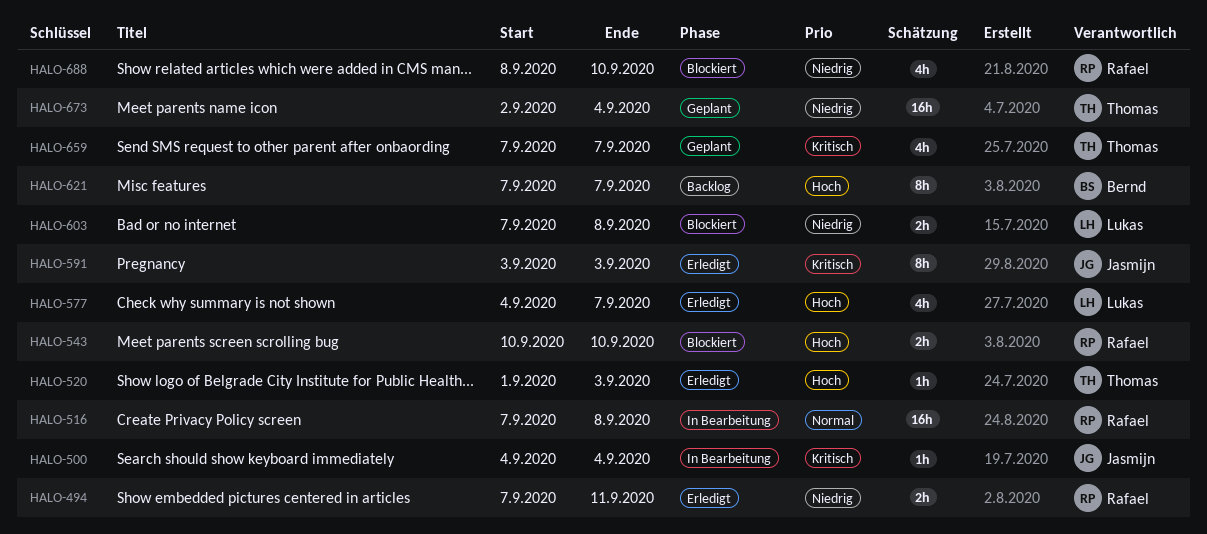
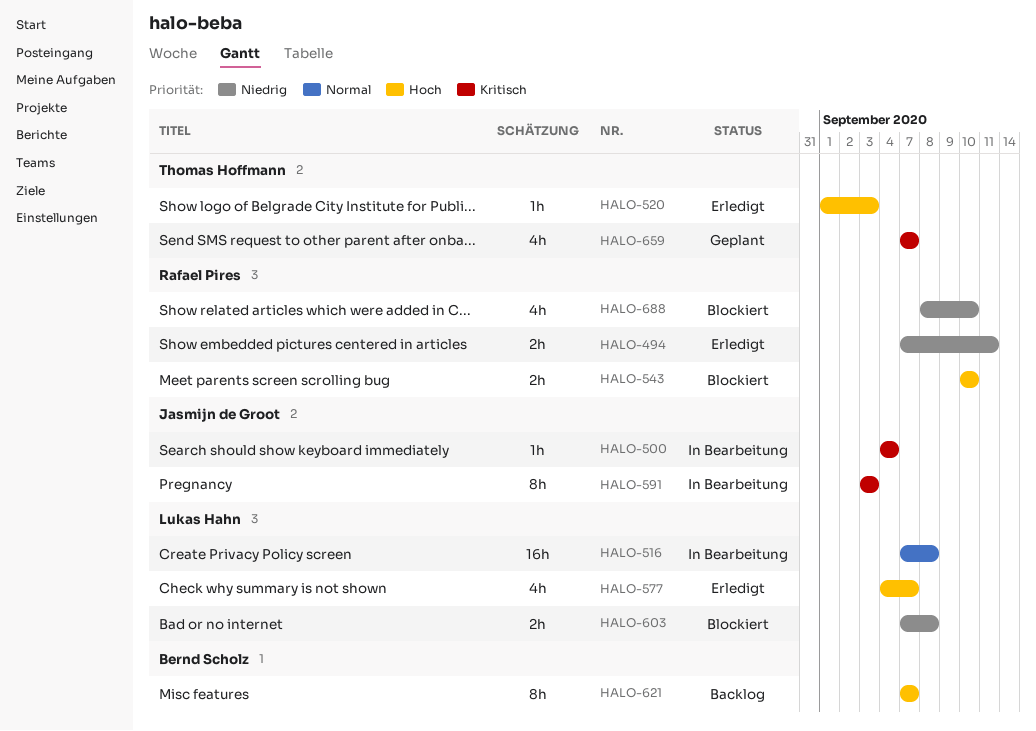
HALO-516, owner: Rafael Pires -> Lukas Hahn
HALO-591, status: Erledigt -> In Bearbeitung
HALO-673: present -> none

